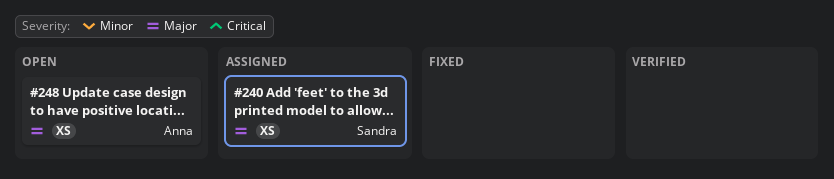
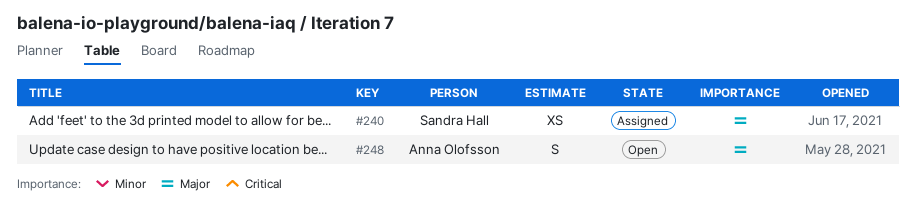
#248, estimate: XS -> S

